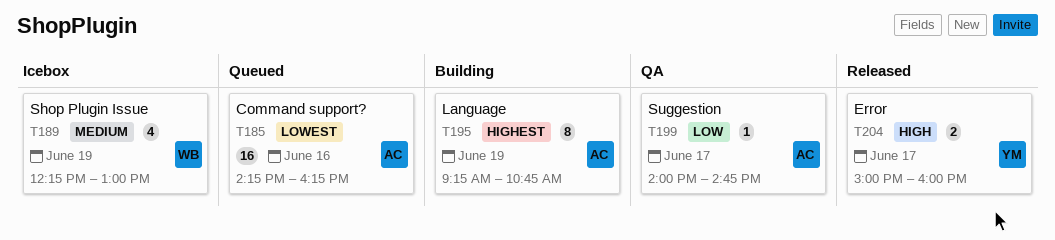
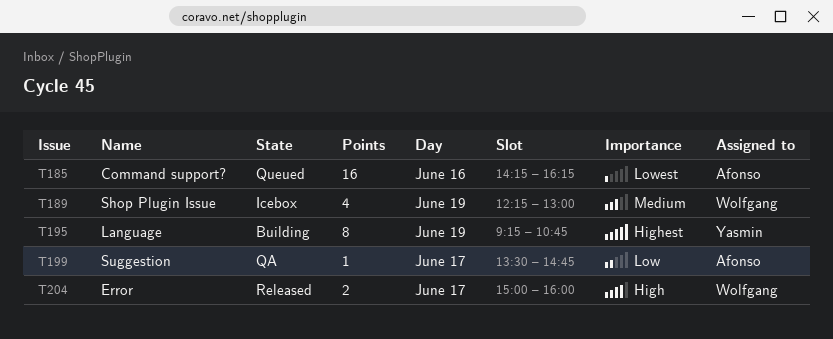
T195, owner: Afonso -> Yasmin
T199, begins: 14:00 -> 13:30
T204, owner: Yasmin -> Wolfgang

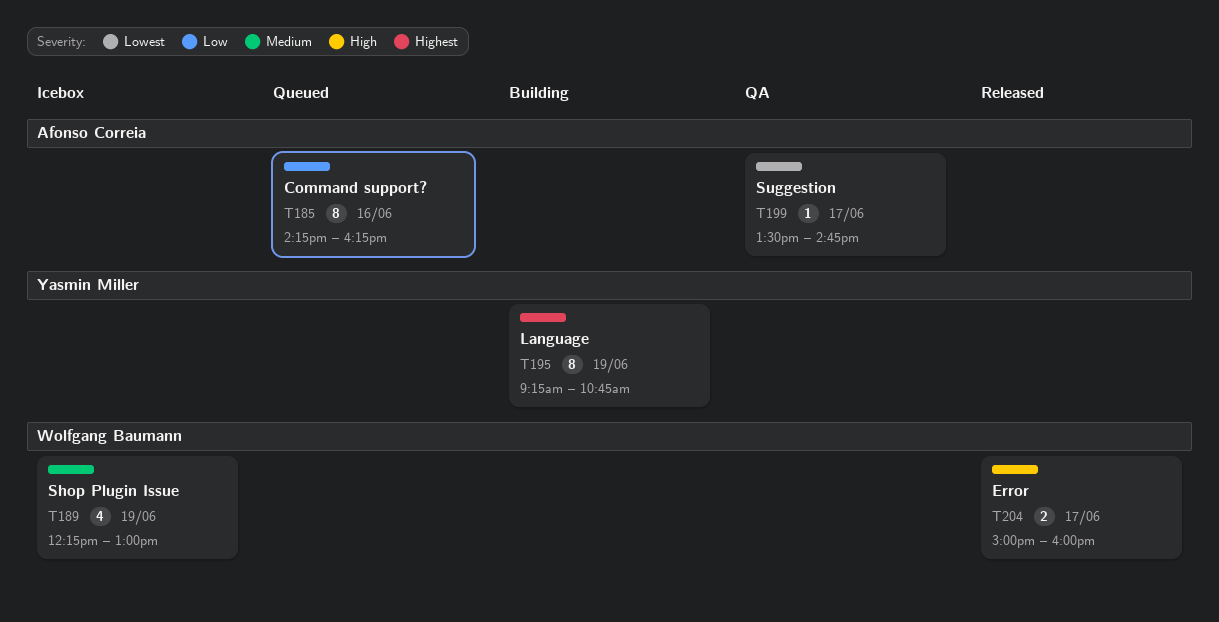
T185, priority: Lowest -> Low
T185, estimate: 16 -> 8
T199, priority: Low -> Lowest

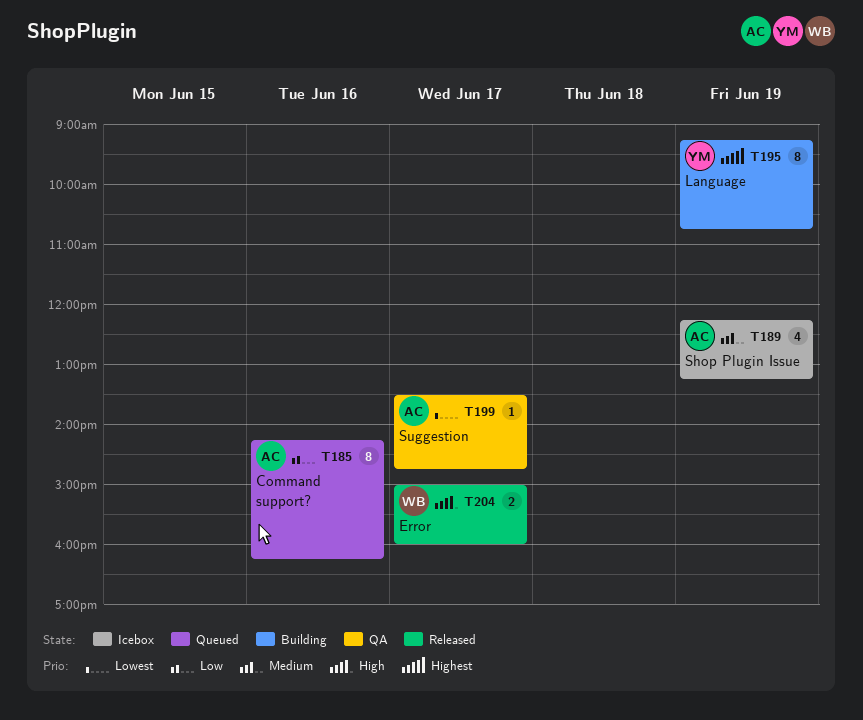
T189, owner: Wolfgang Baumann -> Afonso Correia
T189, ends: 13:00 -> 13:15

